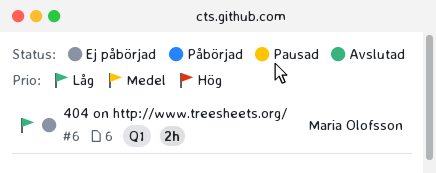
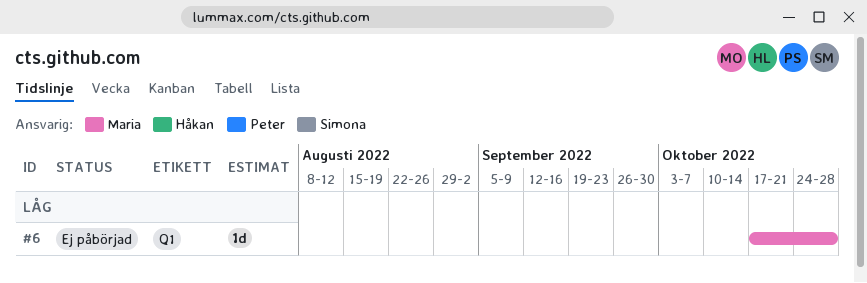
#6, estimate: 2h -> 1d

